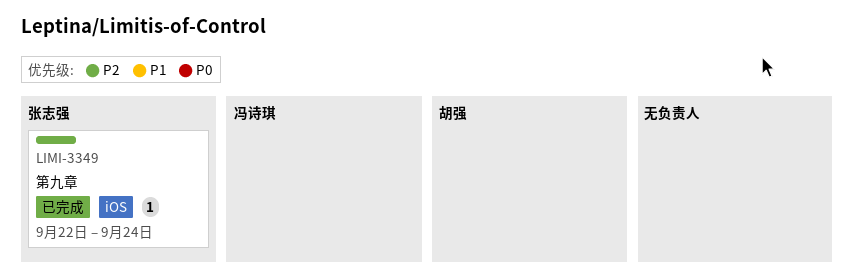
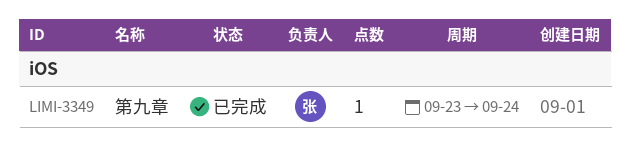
LIMI-3349, start: Sep 22 -> Sep 23

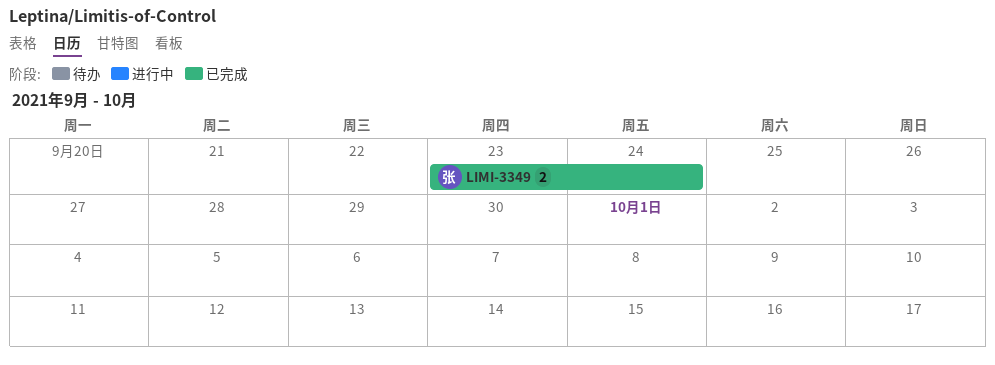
LIMI-3349, estimate: 1 -> 2

